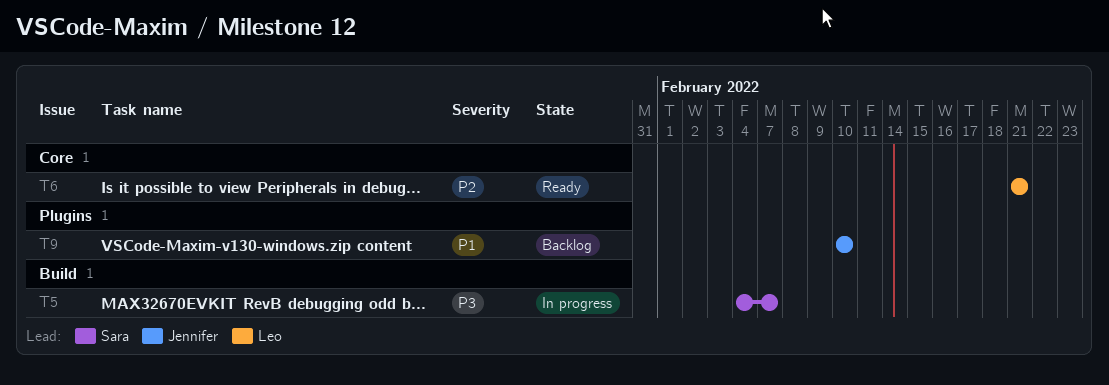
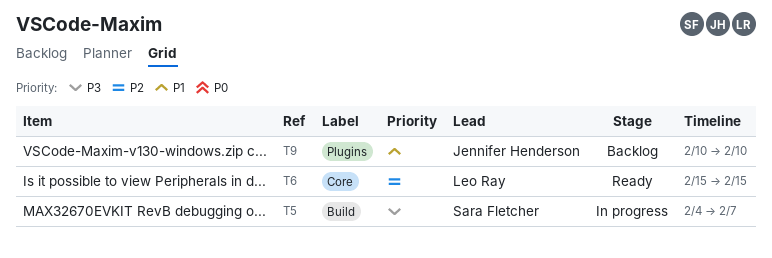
T6, start: Feb 21 -> Feb 15
T6, due: Feb 21 -> Feb 15

